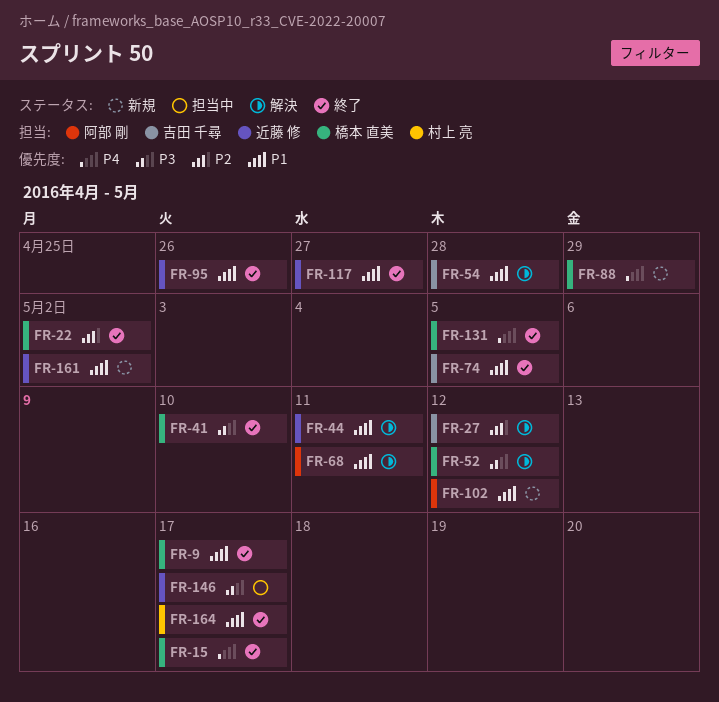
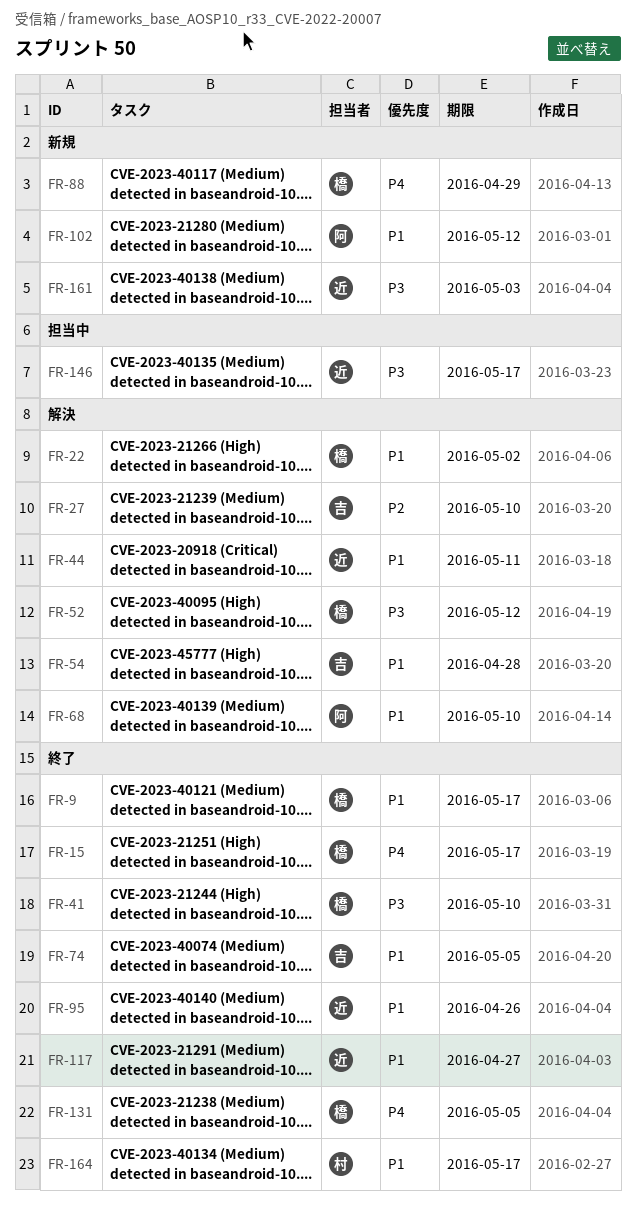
FR-22, status: 終了 -> 解決
FR-22, priority: P2 -> P1
FR-27, due: May 12 -> May 10
FR-68, due: May 11 -> May 10
FR-161, priority: P1 -> P3
FR-161, due: May 2 -> May 3

